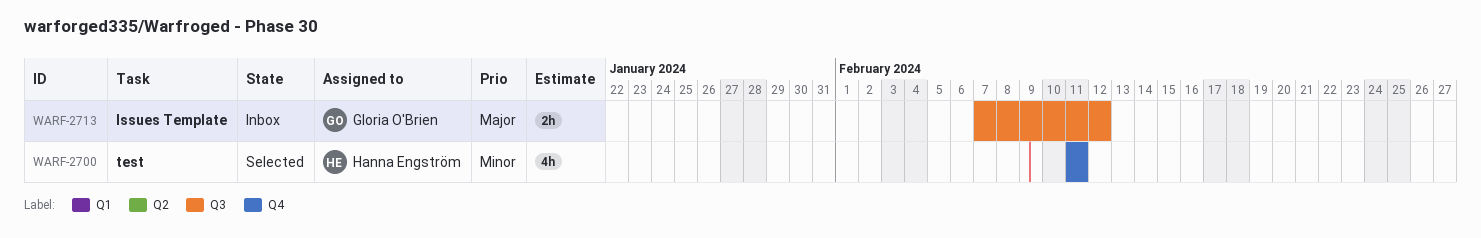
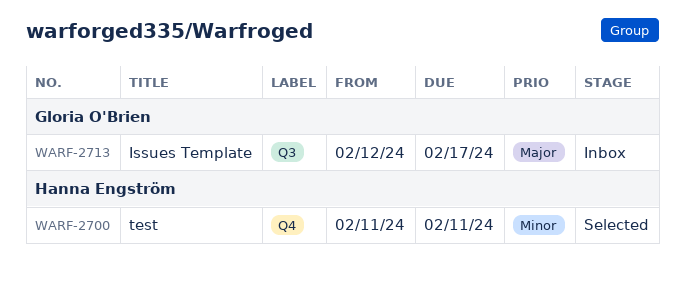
WARF-2713, start: Feb 7 -> Feb 12
WARF-2713, due: Feb 12 -> Feb 17

